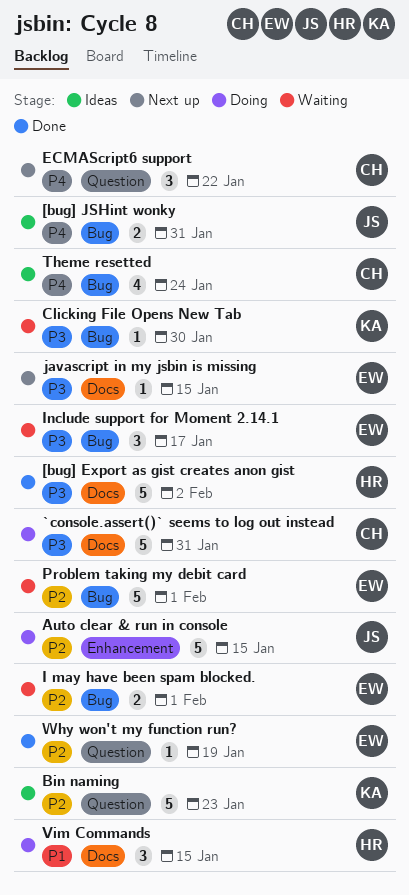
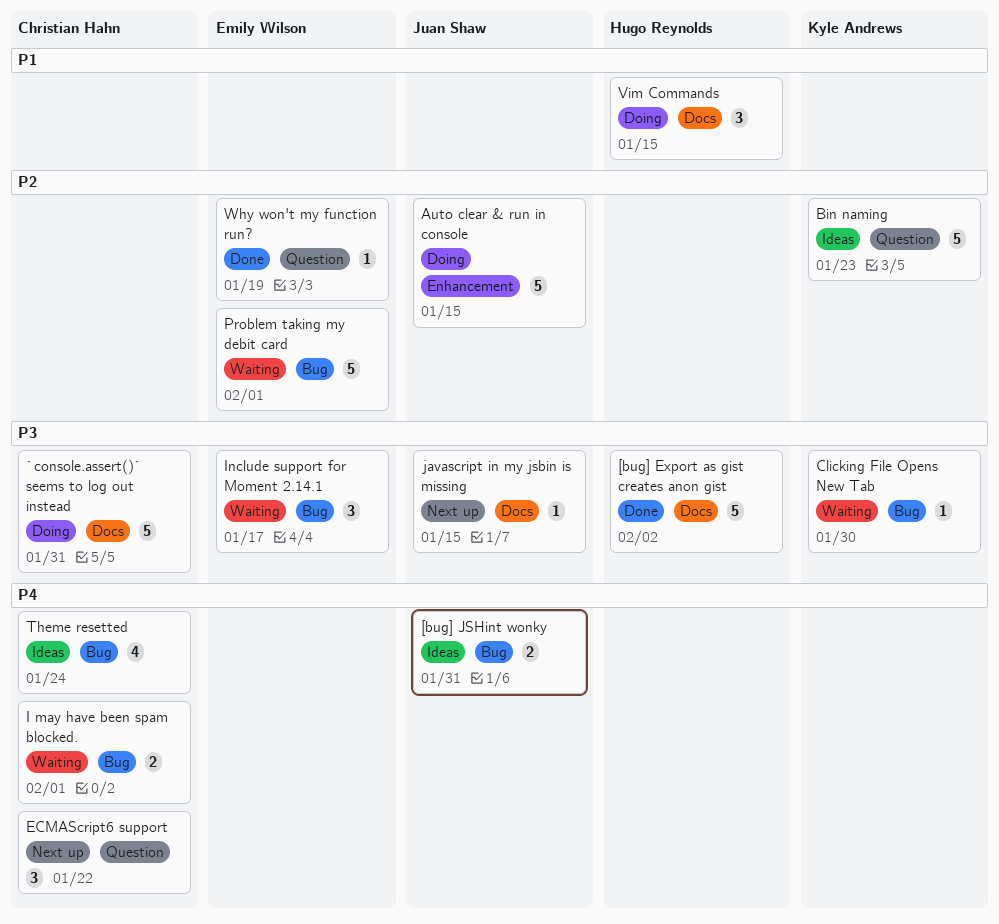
I may have been spam blocked., owner: Emily Wilson -> Christian Hahn
I may have been spam blocked., priority: P2 -> P4
javascript in my jsbin is missing, owner: Emily Wilson -> Juan Shaw

